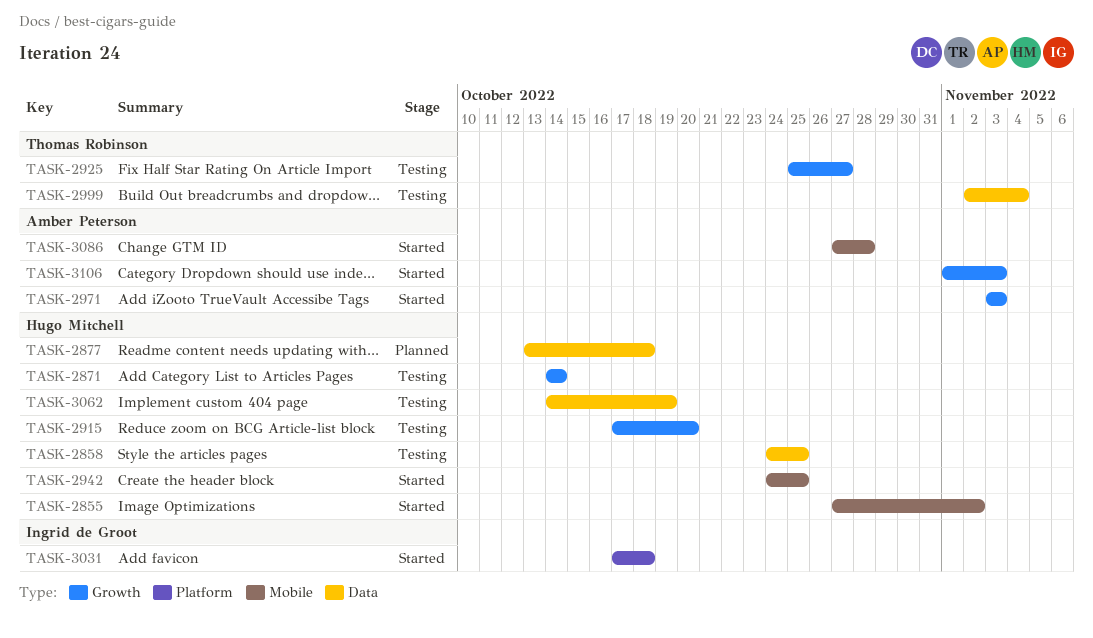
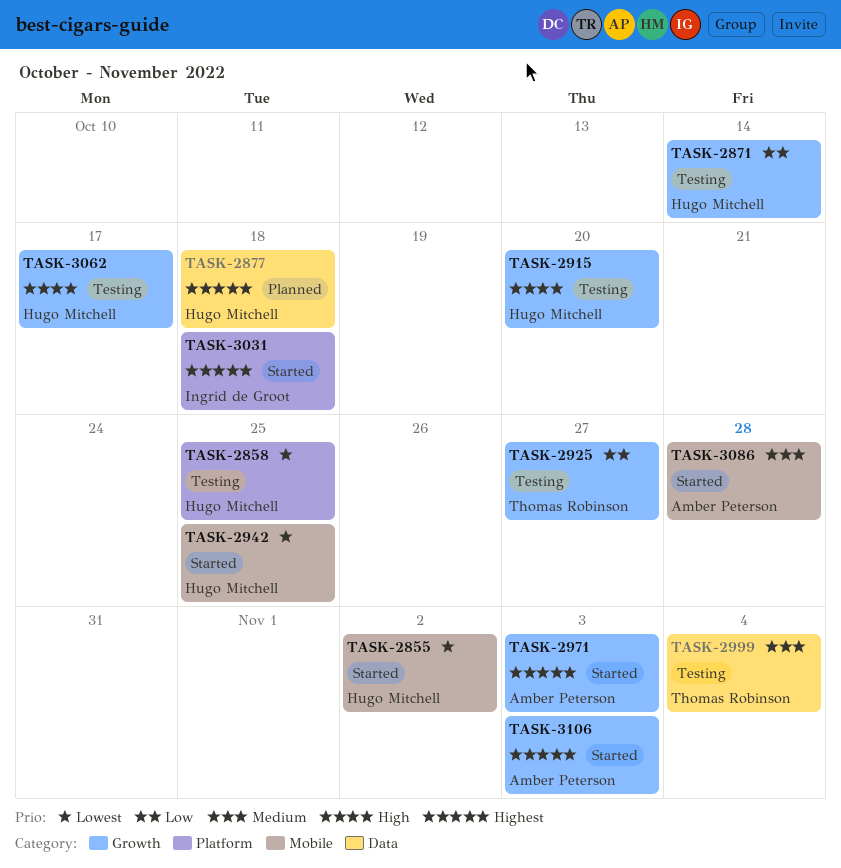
TASK-2858, label: Data -> Platform
TASK-3062, label: Data -> Growth
TASK-3062, due: Oct 19 -> Oct 17

